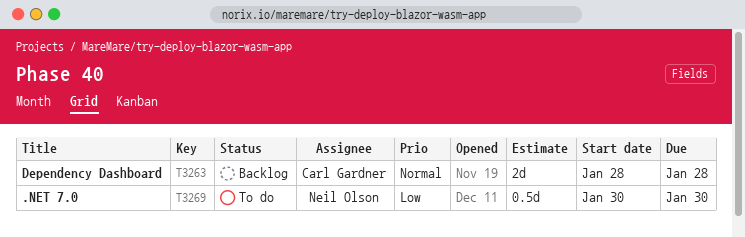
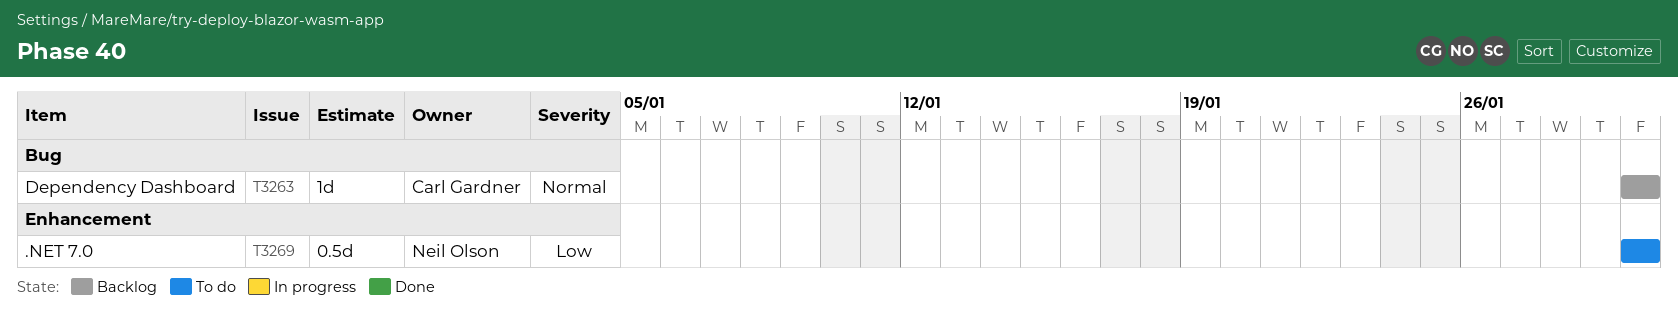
T3263, estimate: 2d -> 1d
T3263, start: Jan 28 -> Jan 30
T3263, due: Jan 28 -> Jan 30

